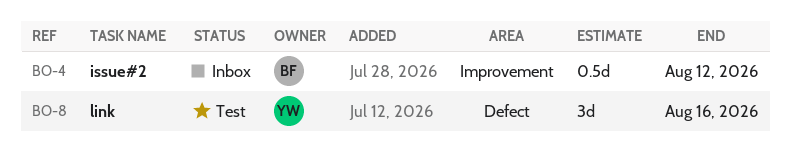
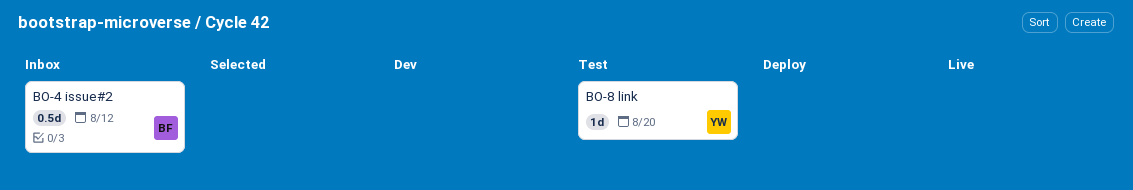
BO-8, estimate: 3d -> 1d
BO-8, due: Aug 16 -> Aug 20

